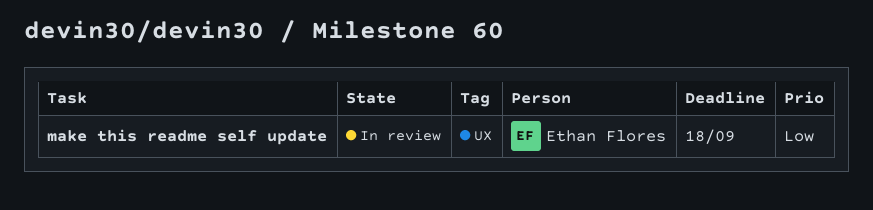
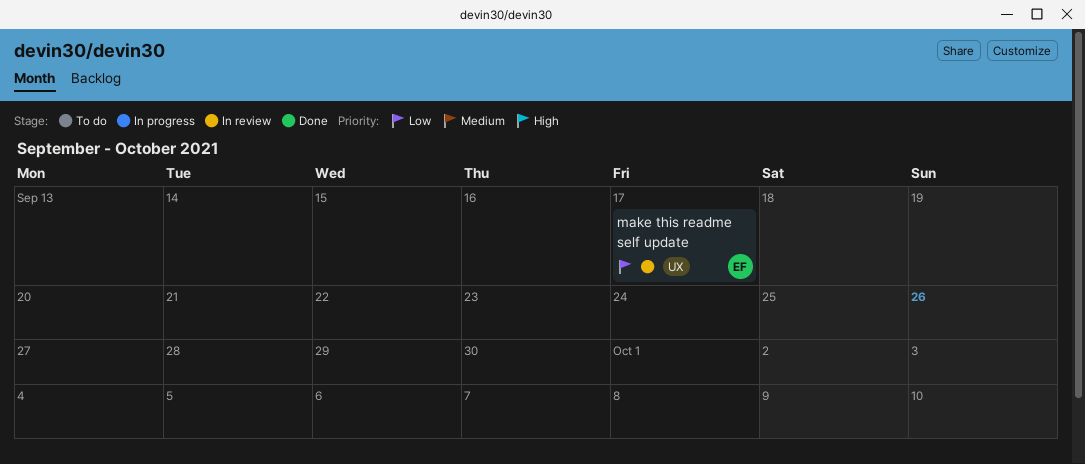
make this readme self update, due: Sep 18 -> Sep 17

